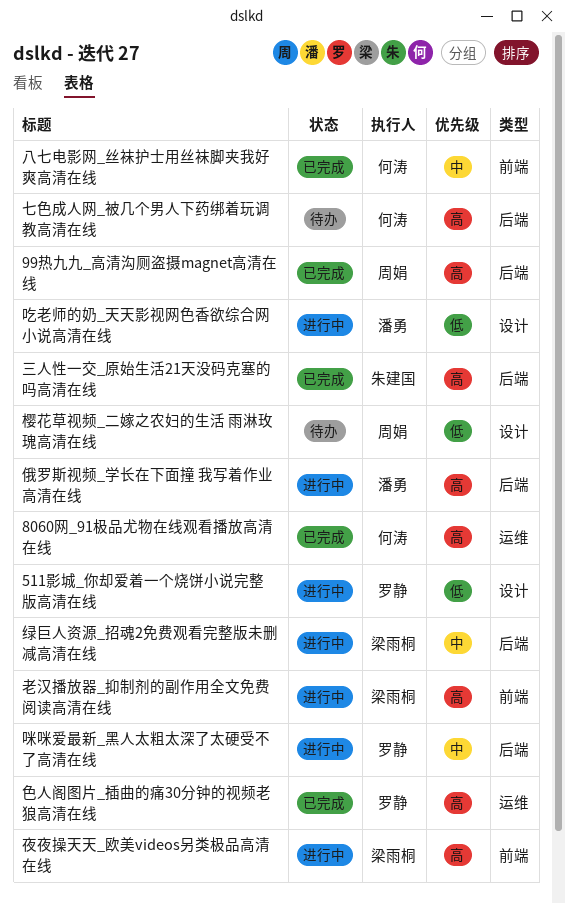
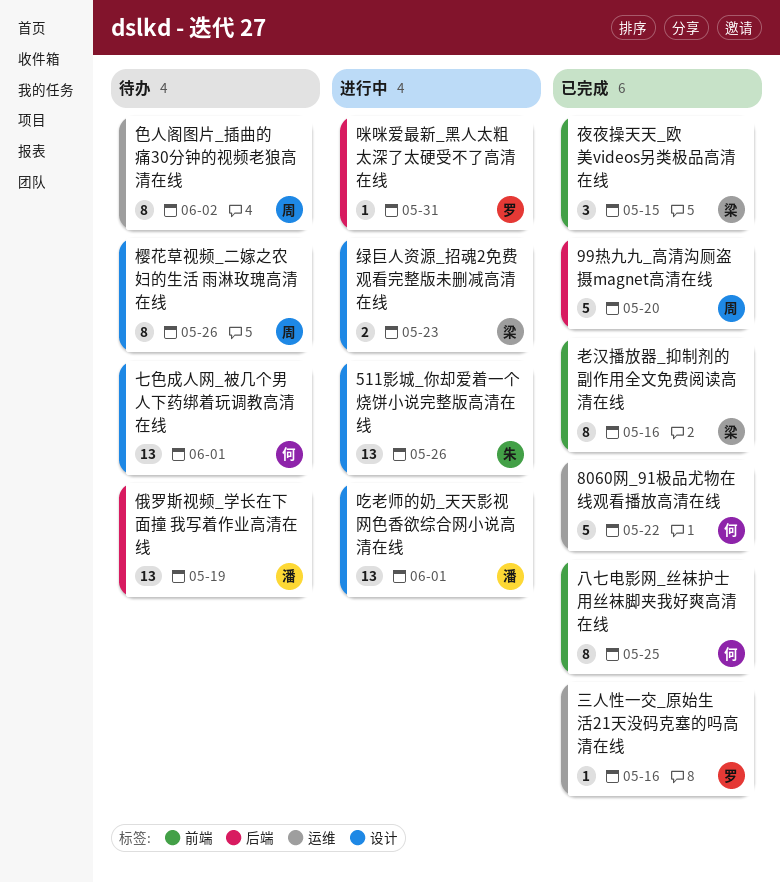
511影城_你却爱着一个烧饼小说完整版高清在线, owner: 罗静 -> 朱建国
七色成人网_被几个男人下药绑着玩调教高清在线, label: 后端 -> 设计
三人性一交_原始生活21天没码克塞的吗高清在线, owner: 朱建国 -> 罗静
三人性一交_原始生活21天没码克塞的吗高清在线, label: 后端 -> 运维
俄罗斯视频_学长在下面撞 我写着作业高清在线, status: 进行中 -> 待办
夜夜操天天_欧美videos另类极品高清在线, status: 进行中 -> 已完成
绿巨人资源_招魂2免费观看完整版未删减高清在线, label: 后端 -> 设计
老汉播放器_抑制剂的副作用全文免费阅读高清在线, status: 进行中 -> 已完成
色人阁图片_插曲的痛30分钟的视频老狼高清在线, status: 已完成 -> 待办
色人阁图片_插曲的痛30分钟的视频老狼高清在线, owner: 罗静 -> 周娟

